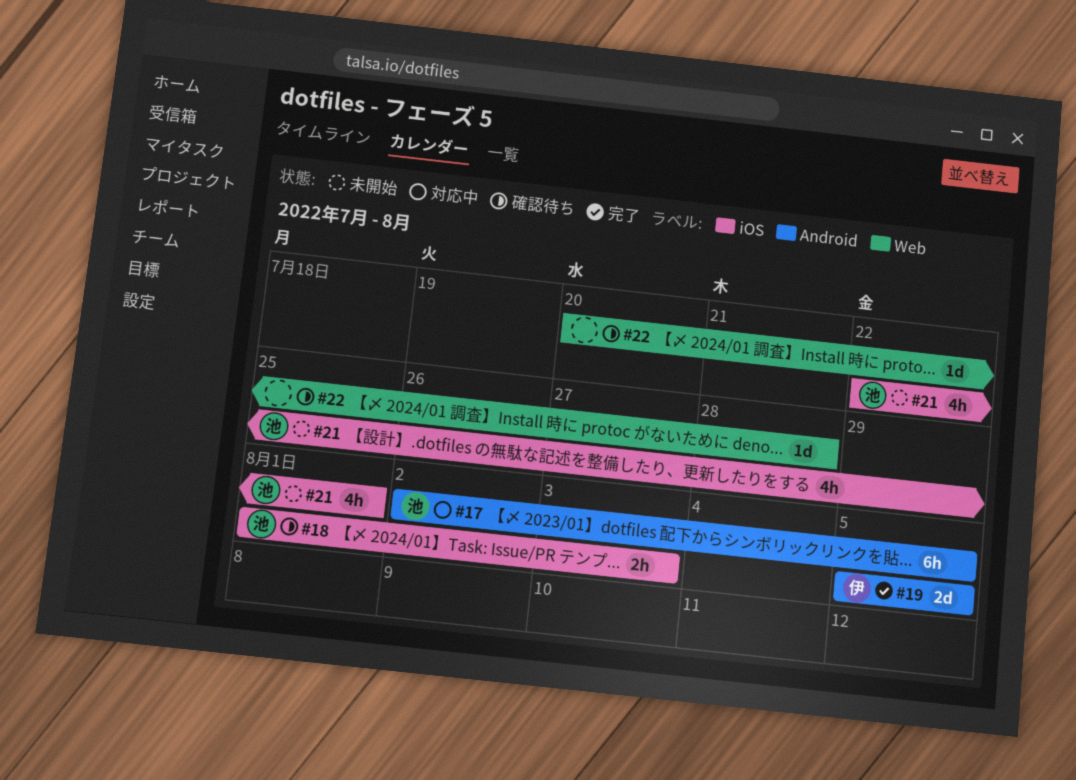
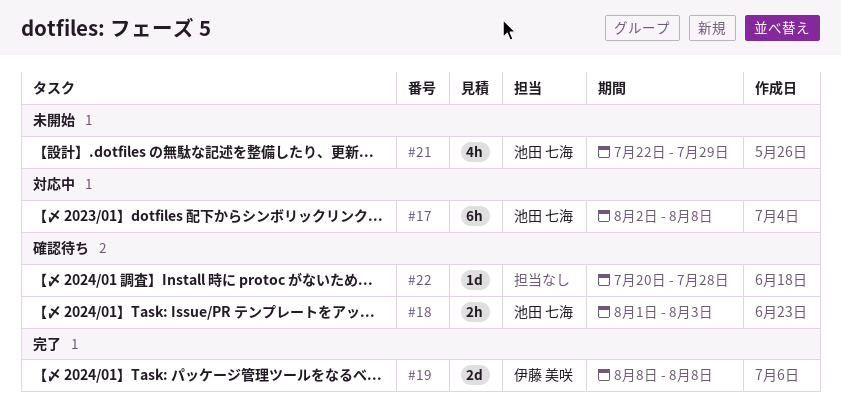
#17, due: Aug 5 -> Aug 8
#19, start: Aug 5 -> Aug 8
#19, due: Aug 5 -> Aug 8
#21, due: Aug 1 -> Jul 29

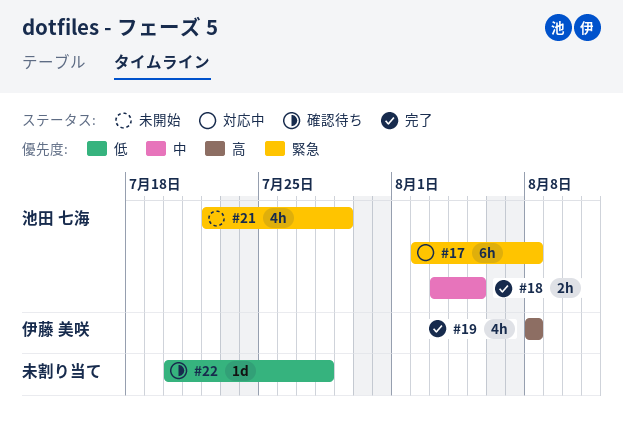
#18, status: 確認待ち -> 完了
#18, start: Aug 1 -> Aug 3
#18, due: Aug 3 -> Aug 5
#19, estimate: 2d -> 4h

